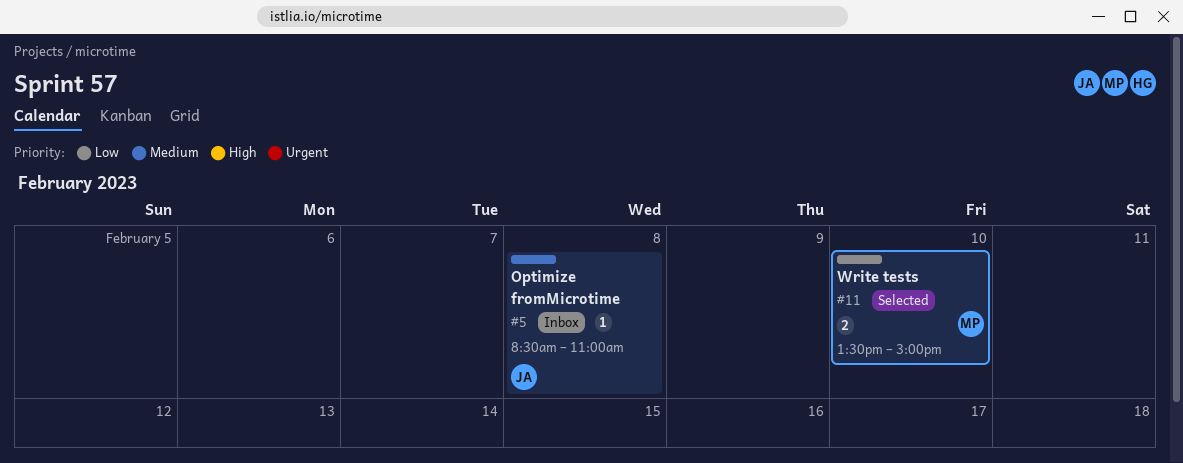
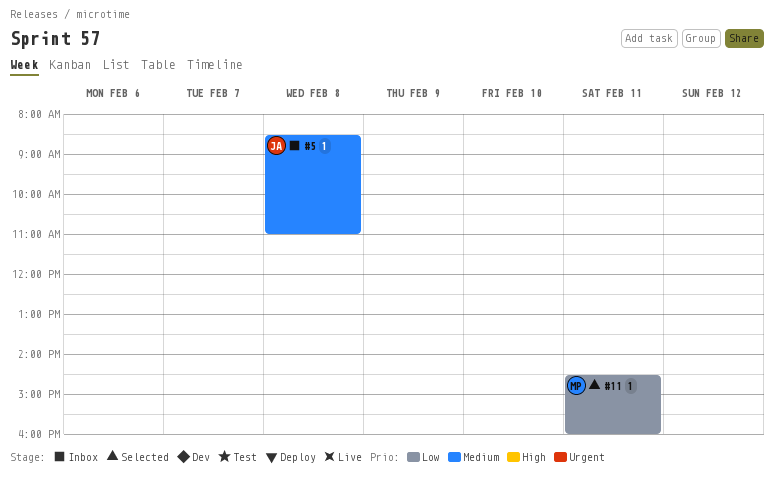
#11, estimate: 2 -> 1
#11, day: Feb 10 -> Feb 11
#11, begins: 13:30 -> 14:30
#11, ends: 15:00 -> 16:00

